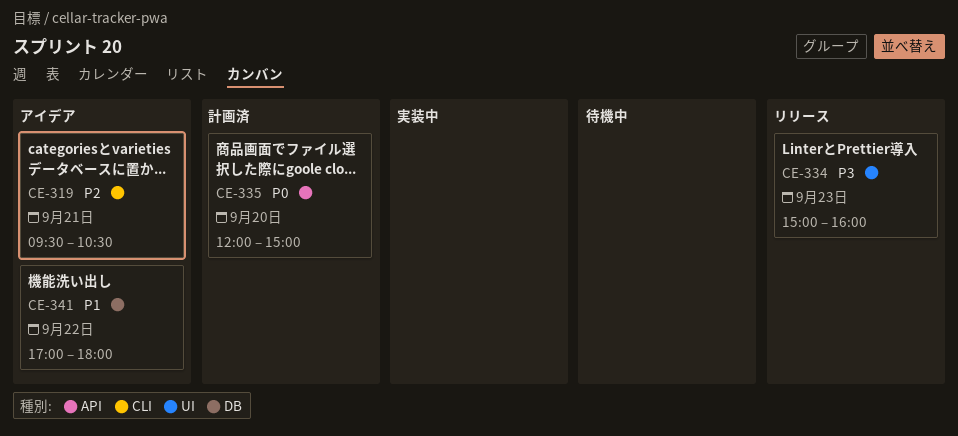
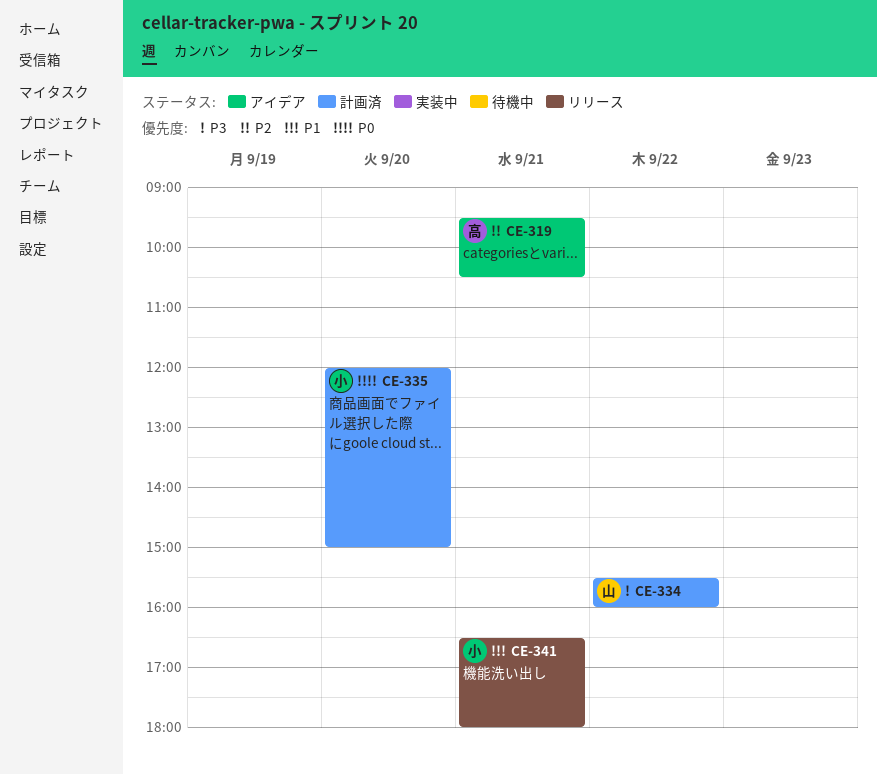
CE-334, status: リリース -> 計画済
CE-334, day: Sep 23 -> Sep 22
CE-334, begins: 15:00 -> 15:30
CE-341, status: アイデア -> リリース
CE-341, day: Sep 22 -> Sep 21
CE-341, begins: 17:00 -> 16:30

